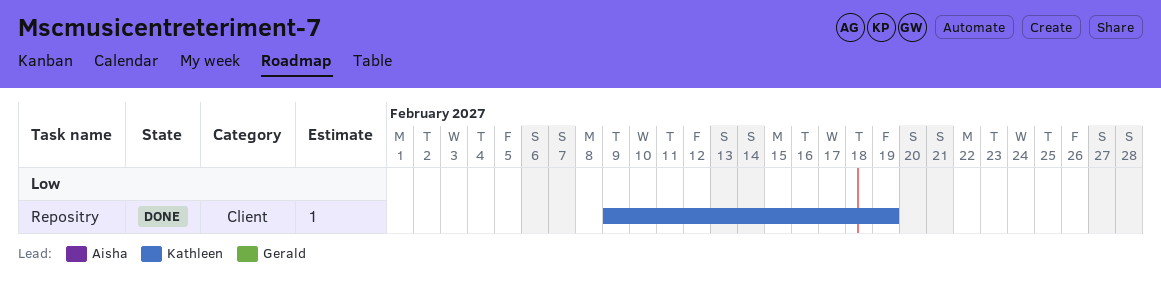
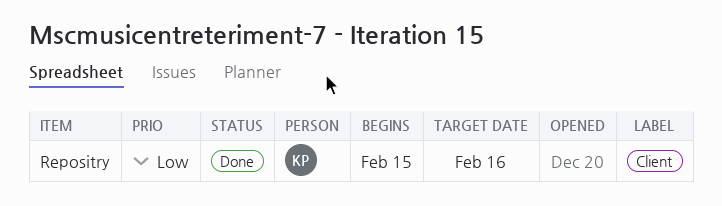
Repositry, start: Feb 9 -> Feb 15
Repositry, due: Feb 19 -> Feb 16

